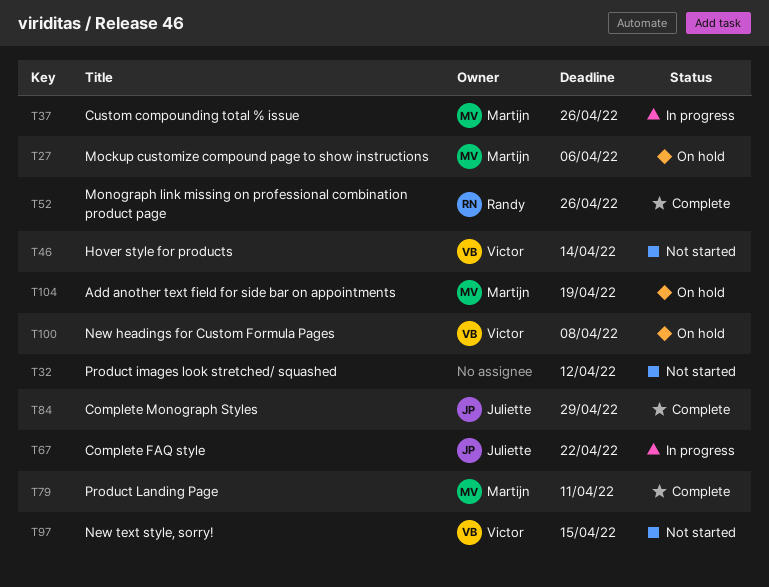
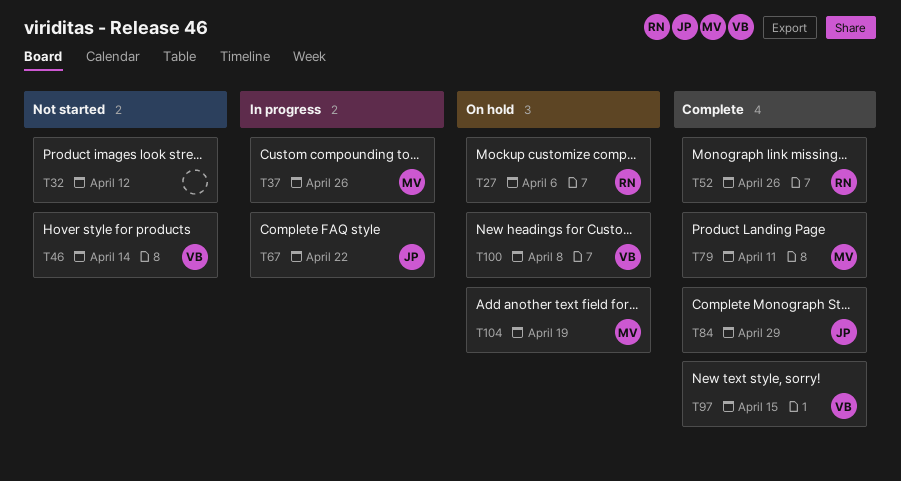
T27, owner: Martijn -> Randy
T97, status: Not started -> Complete

